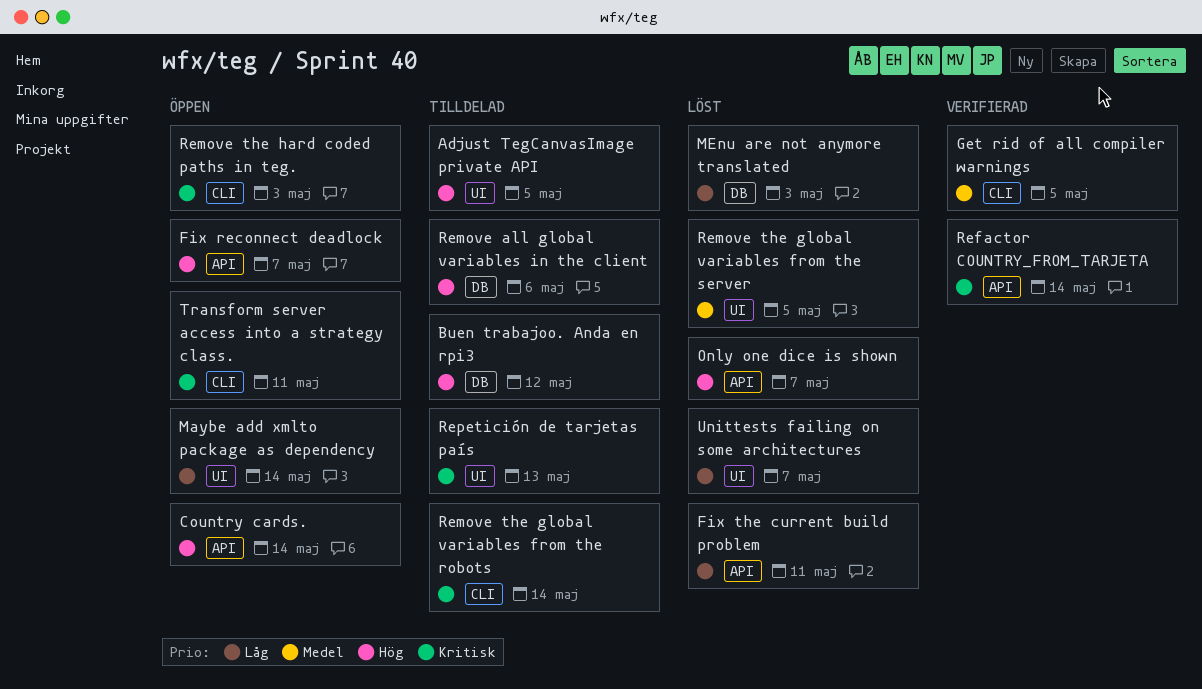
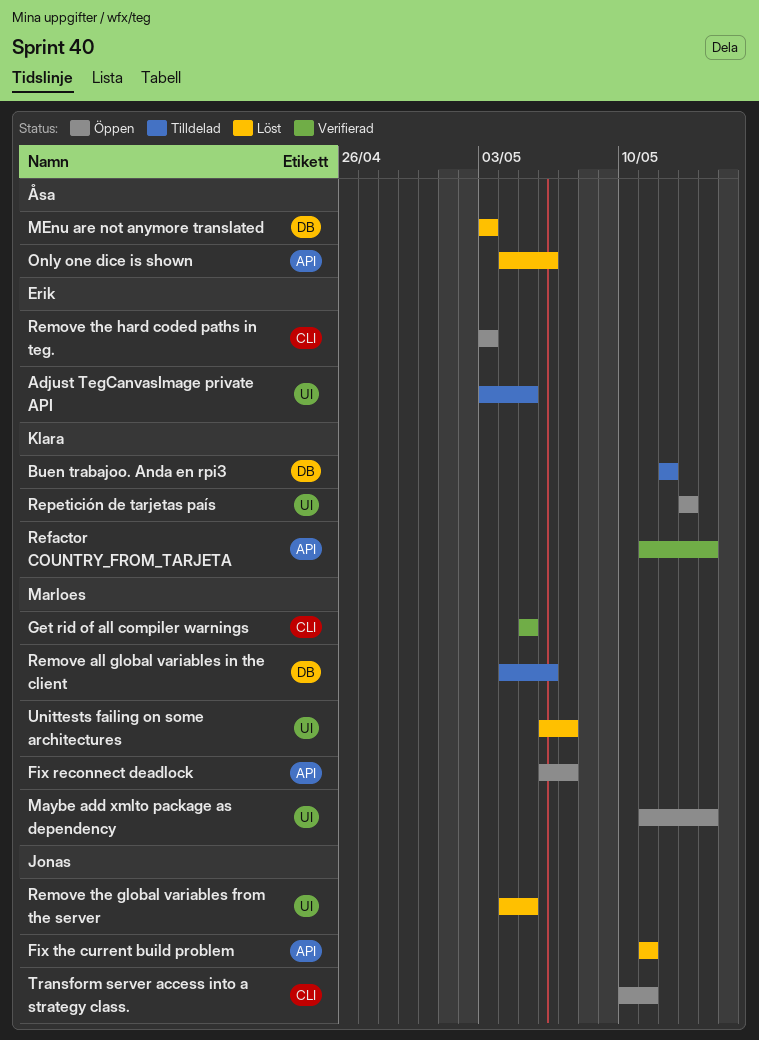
Country cards.: present -> none
Only one dice is shown, due: May 7 -> May 6
Remove the global variables from the robots: present -> none
Repetición de tarjetas país, status: Tilldelad -> Öppen

